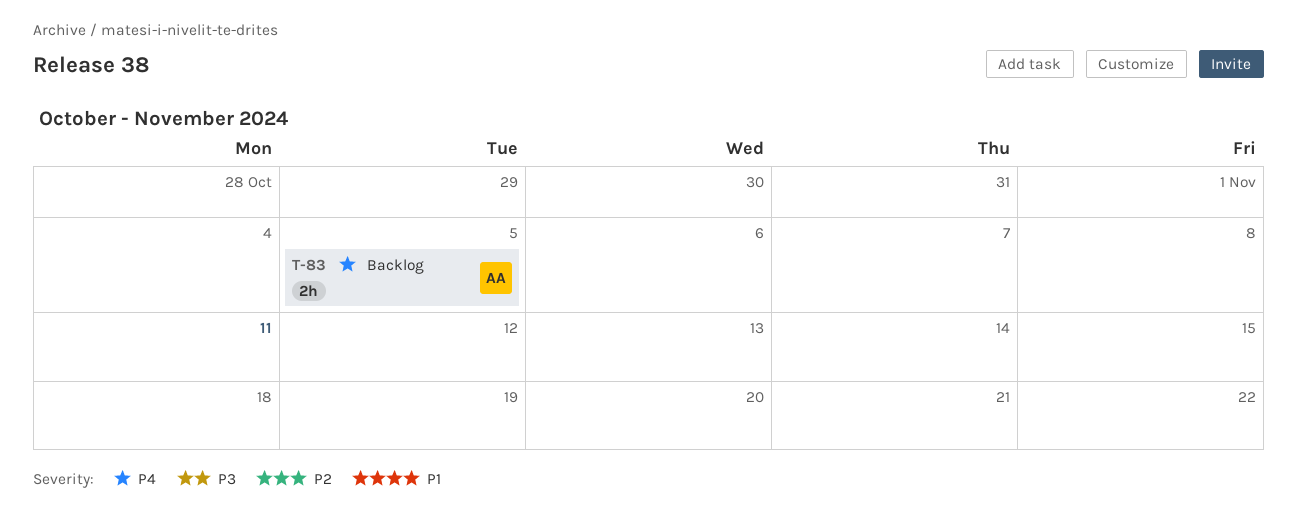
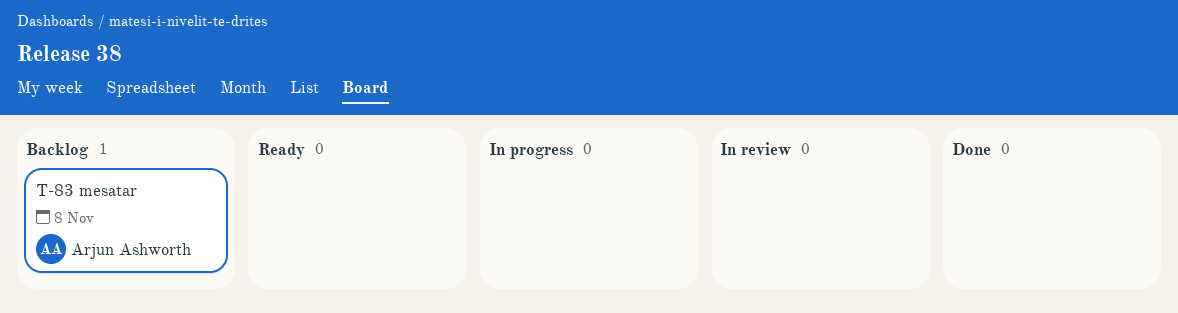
T-83, due: Nov 5 -> Nov 8

